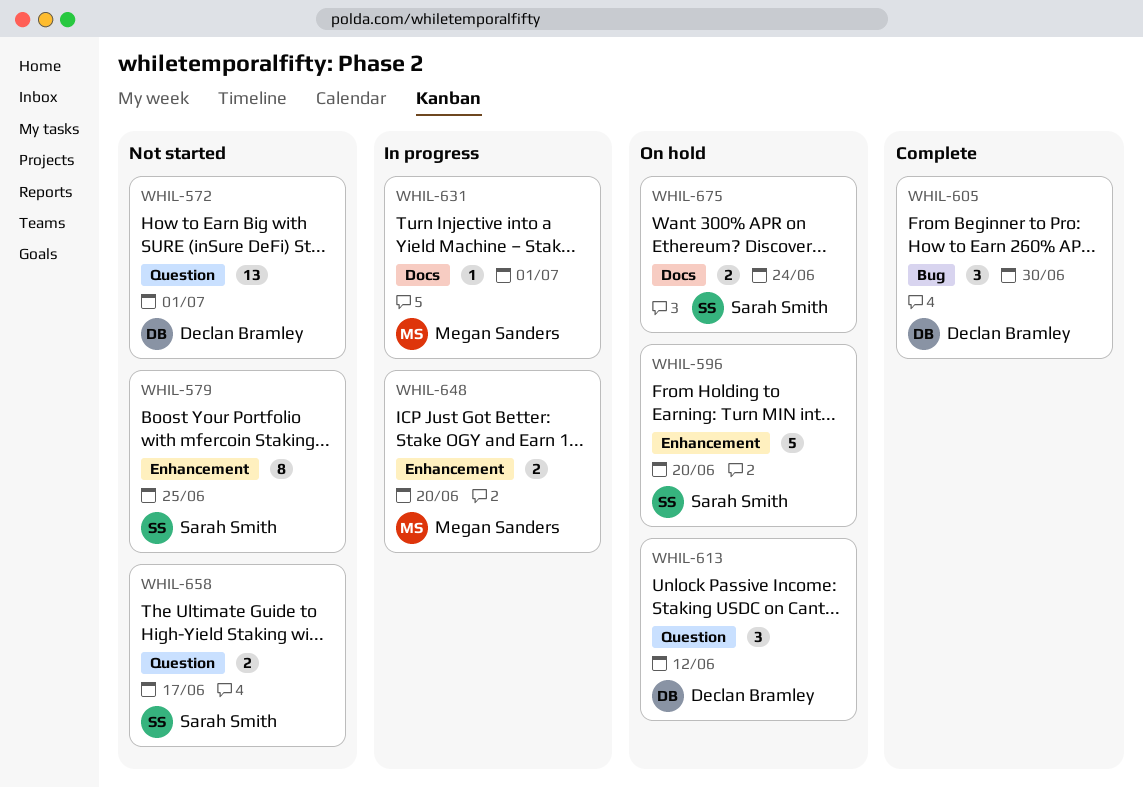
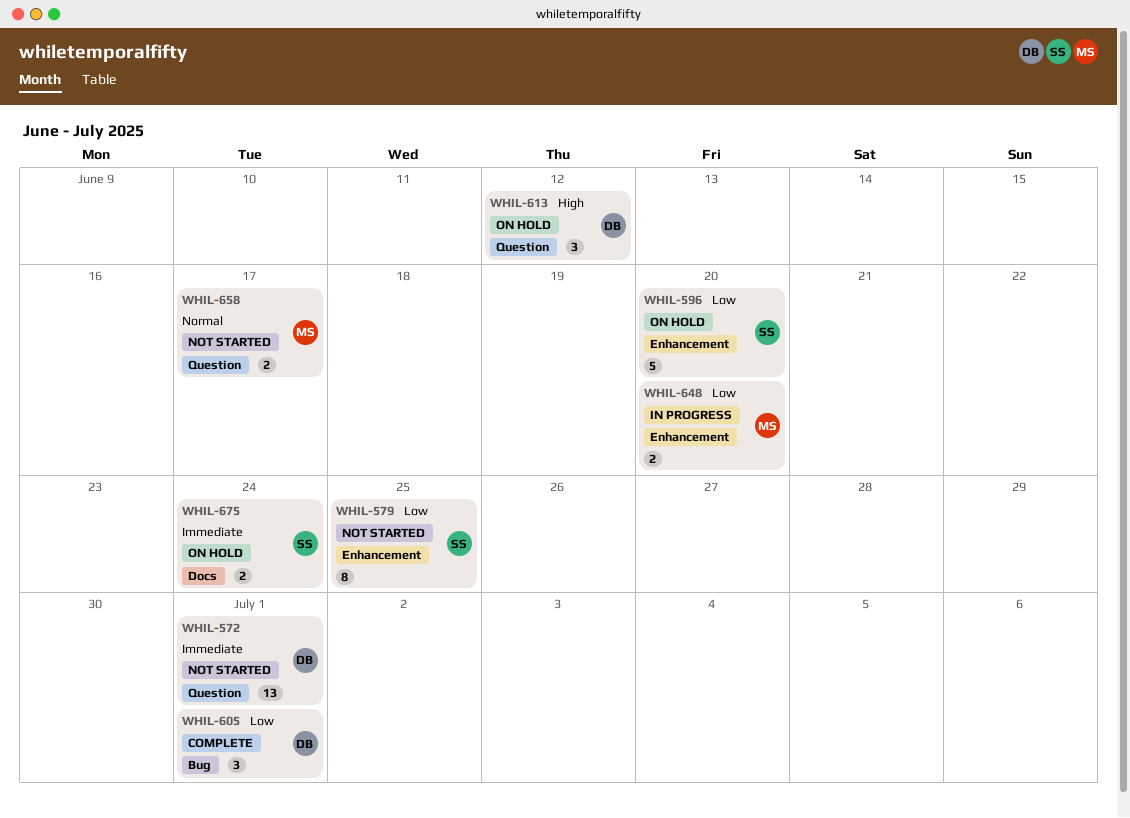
WHIL-605, due: Jun 30 -> Jul 1
WHIL-631: present -> none
WHIL-658, owner: Sarah Smith -> Megan Sanders

